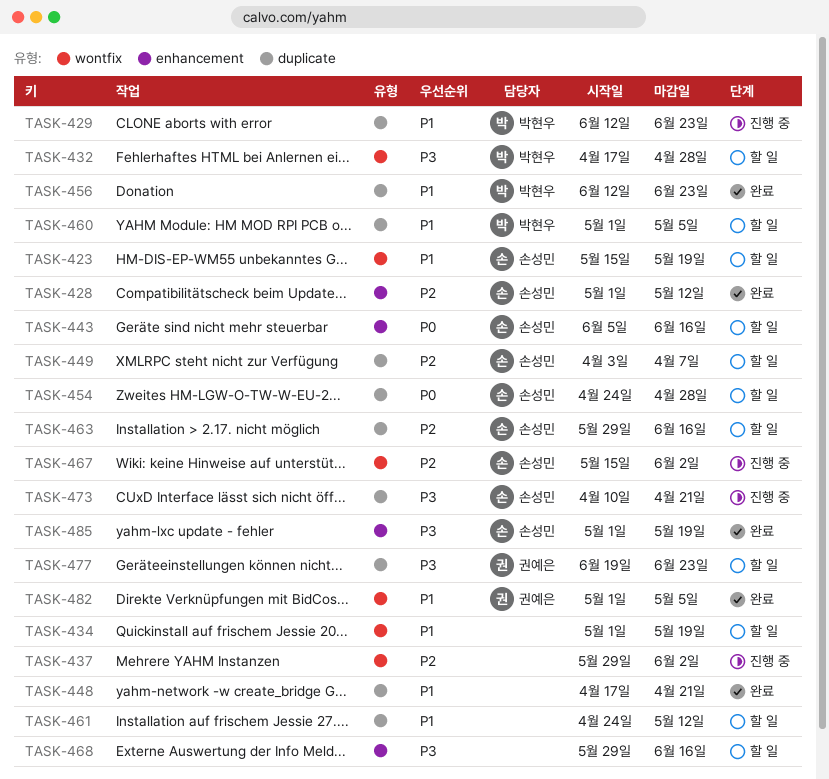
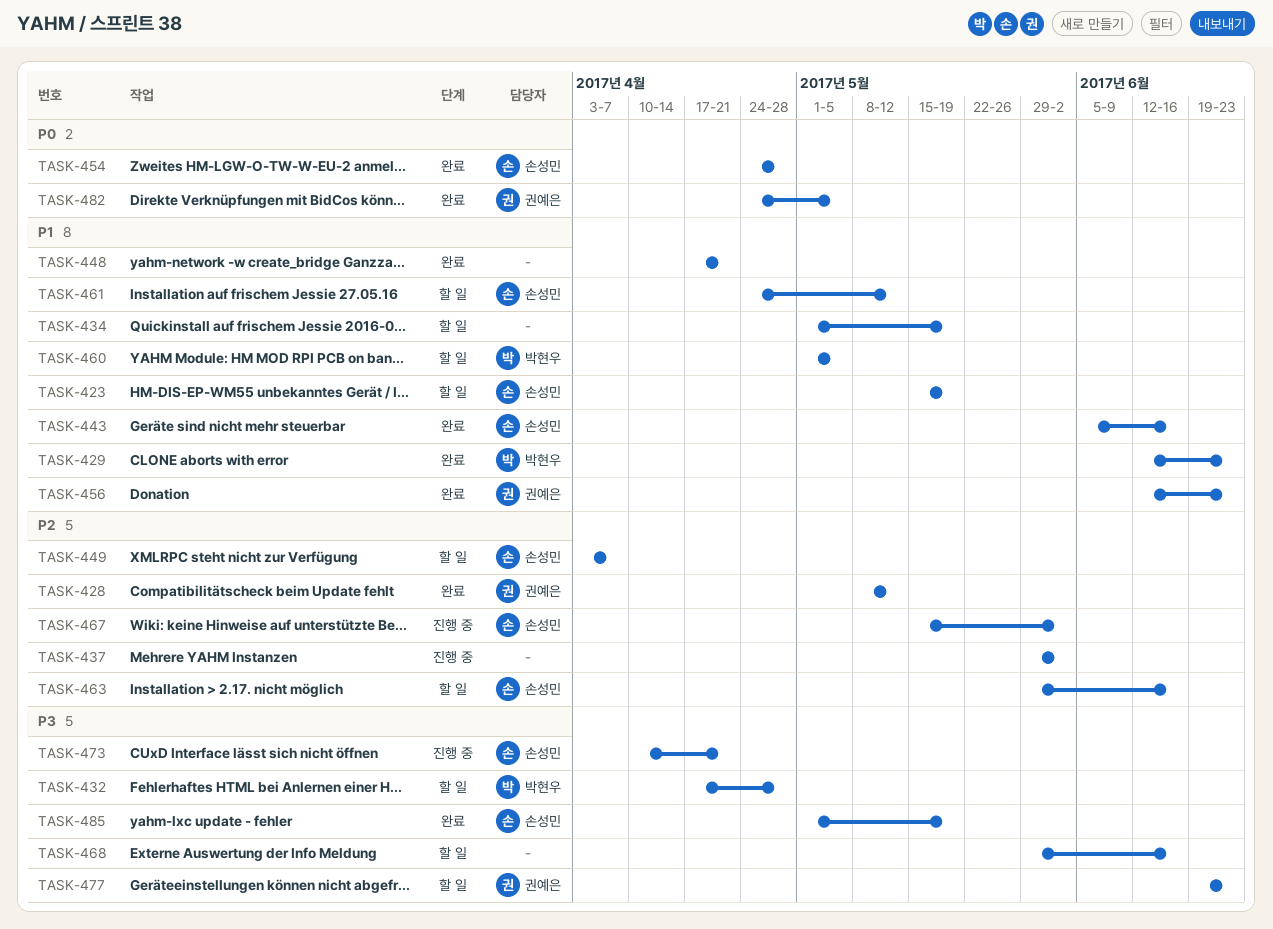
TASK-428, owner: 손성민 -> 권예은
TASK-428, start: May 1 -> May 8
TASK-429, status: 진행 중 -> 완료
TASK-443, status: 할 일 -> 완료
TASK-443, priority: P0 -> P1
TASK-454, status: 할 일 -> 완료
TASK-456, owner: 박현우 -> 권예은
TASK-461, owner: none -> 손성민
TASK-482, priority: P1 -> P0
TASK-482, start: May 1 -> Apr 24

